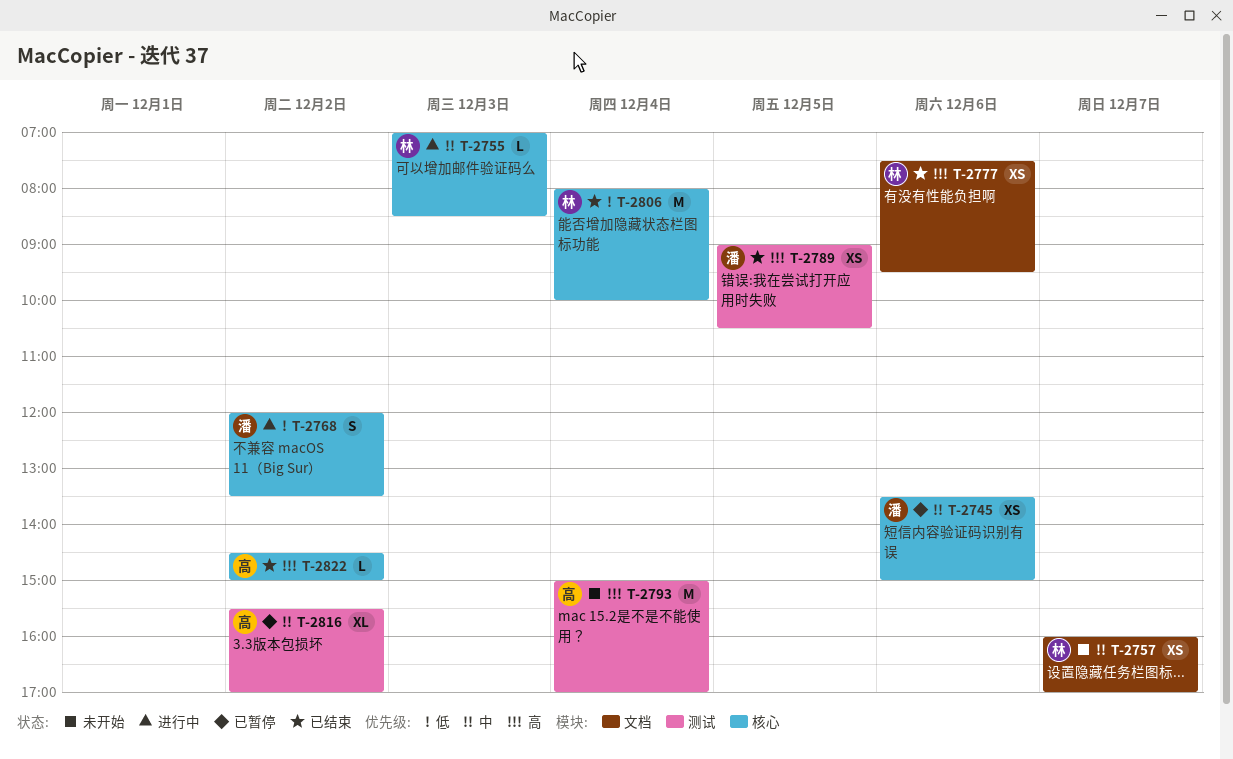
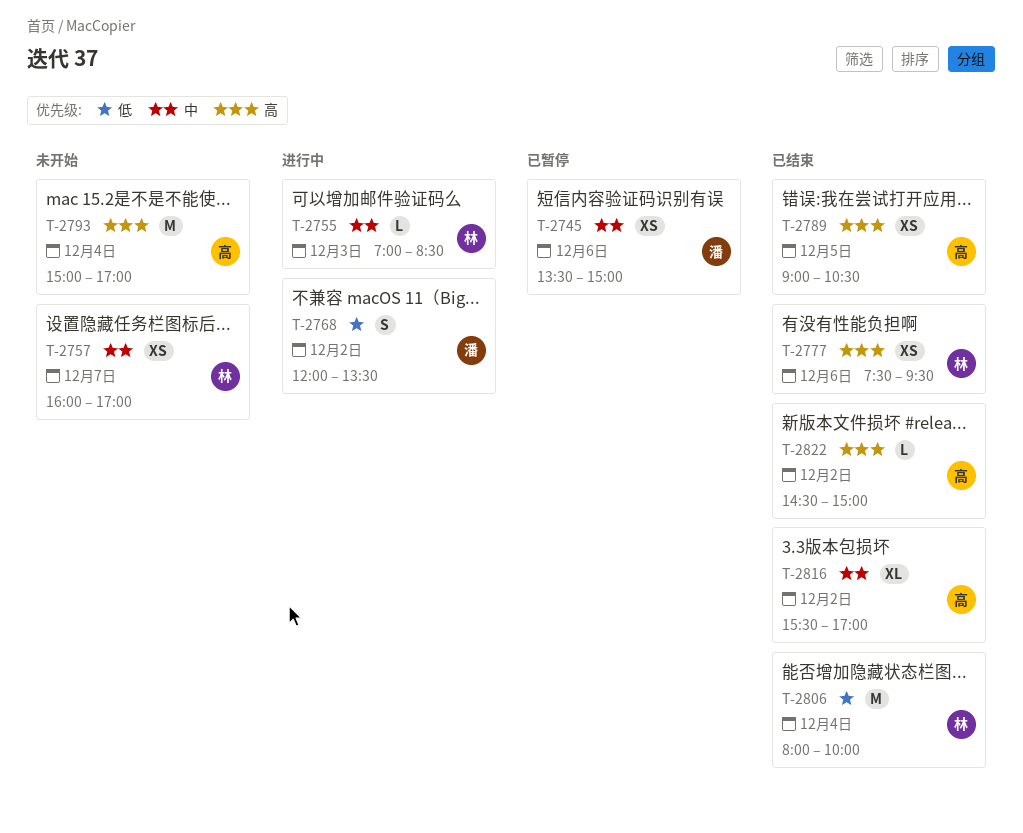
T-2789, owner: 潘 -> 高
T-2816, status: 已暂停 -> 已结束

